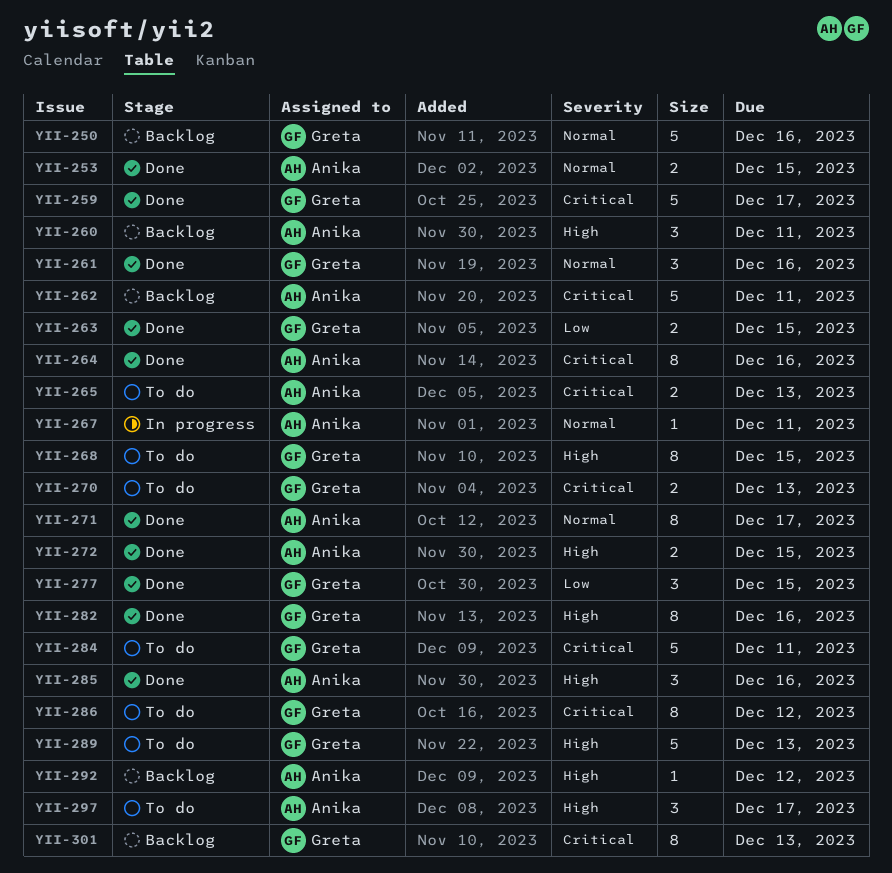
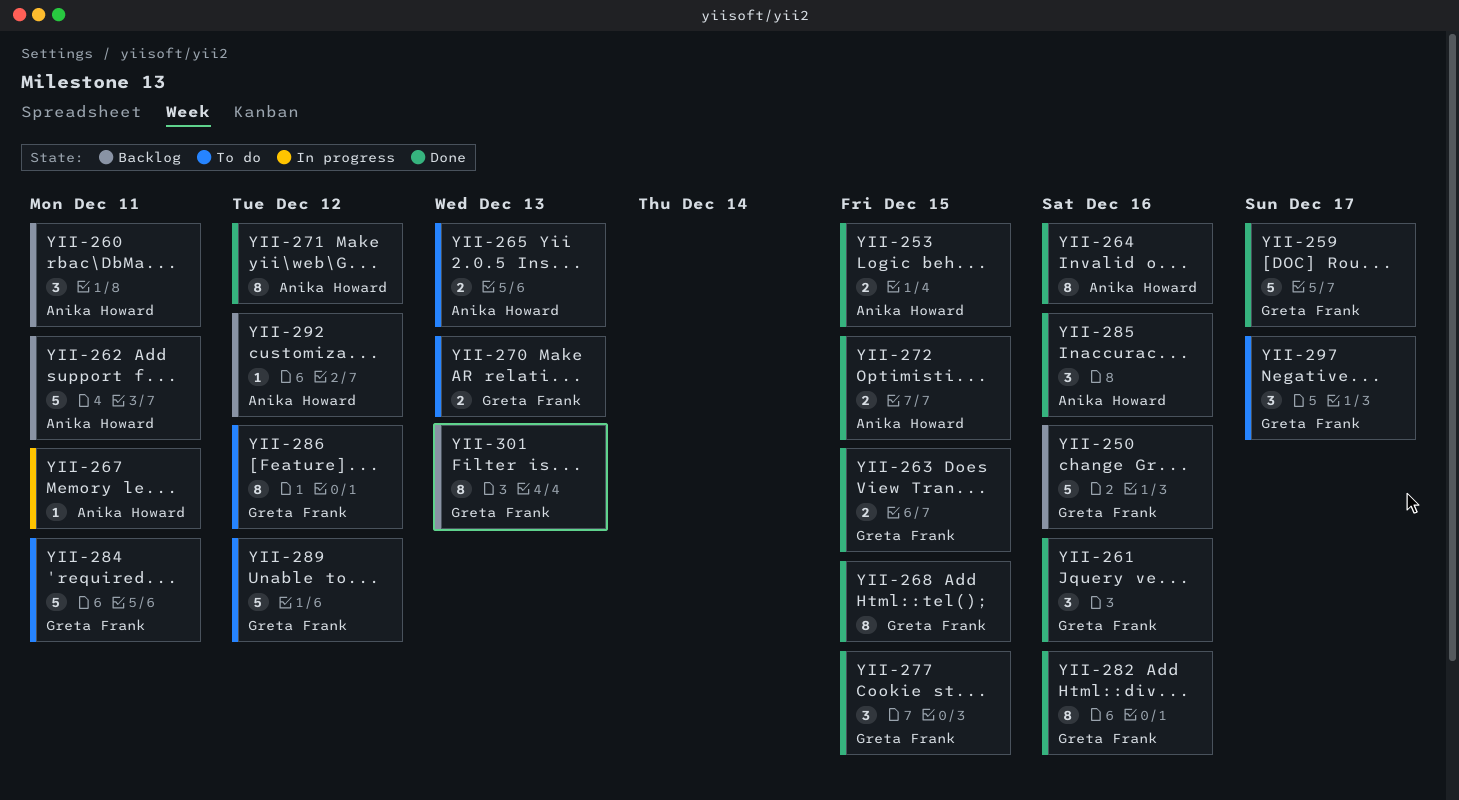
YII-268, status: To do -> Done
YII-271, due: Dec 17 -> Dec 12
YII-289, due: Dec 13 -> Dec 12
YII-297, owner: Anika Howard -> Greta Frank

